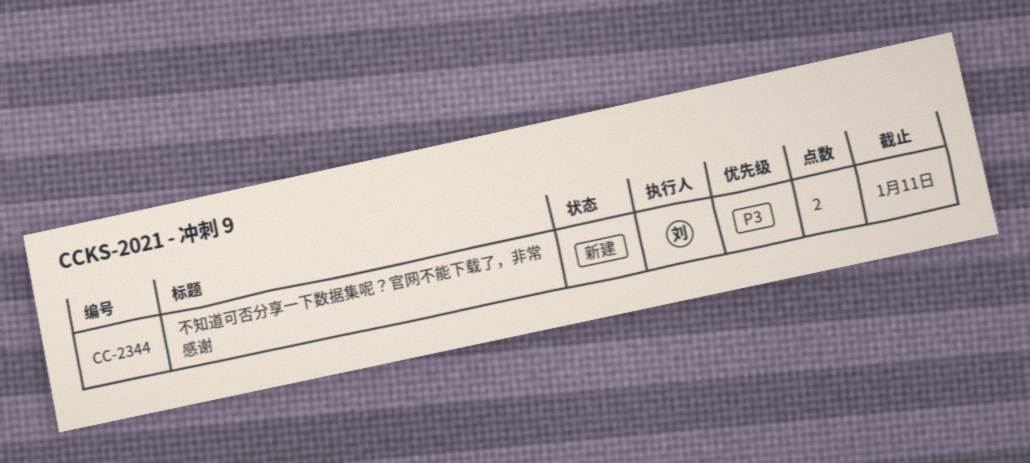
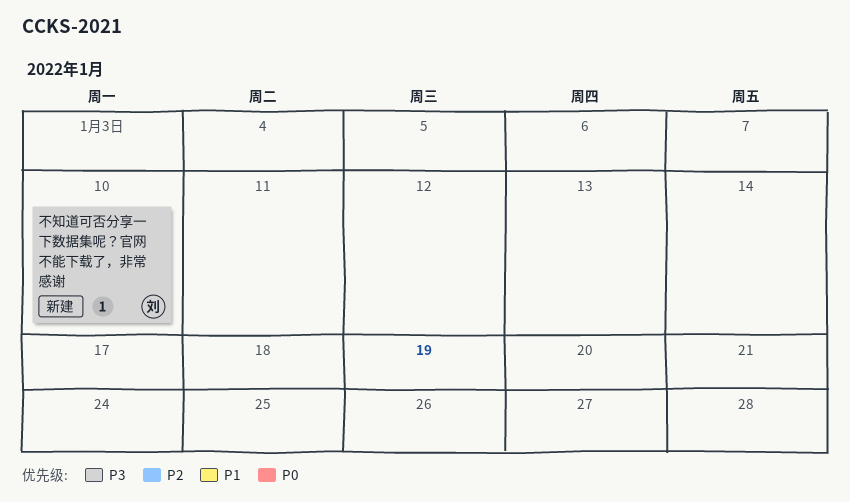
不知道可否分享一下数据集呢？官网不能下载了，非常感谢, estimate: 2 -> 1
不知道可否分享一下数据集呢？官网不能下载了，非常感谢, due: Jan 11 -> Jan 10

